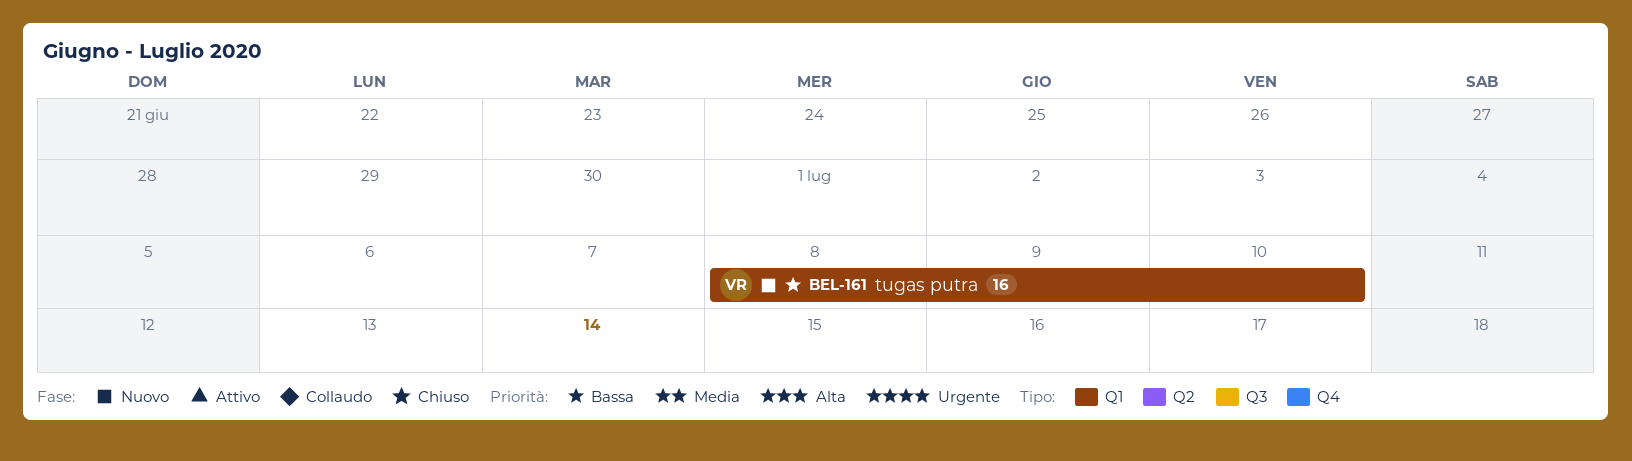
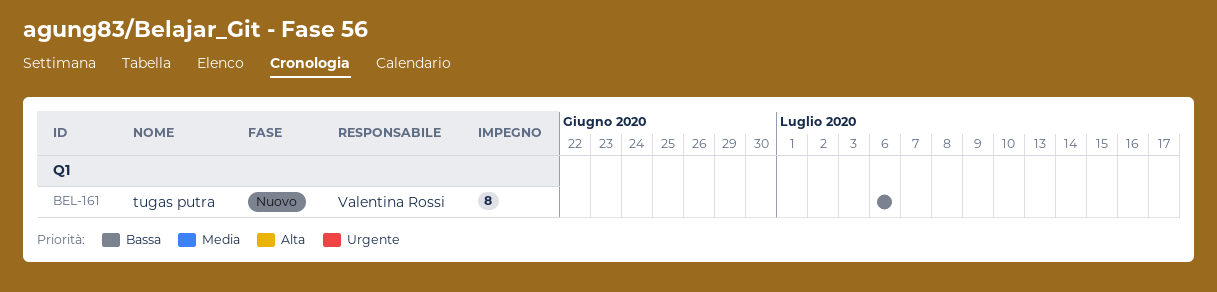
BEL-161, estimate: 16 -> 8
BEL-161, start: Jul 8 -> Jul 6
BEL-161, due: Jul 10 -> Jul 6

